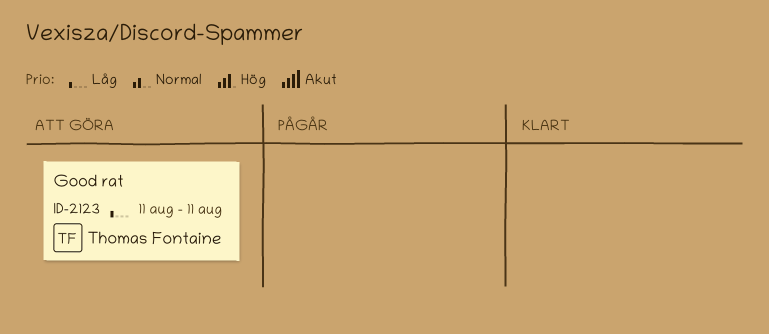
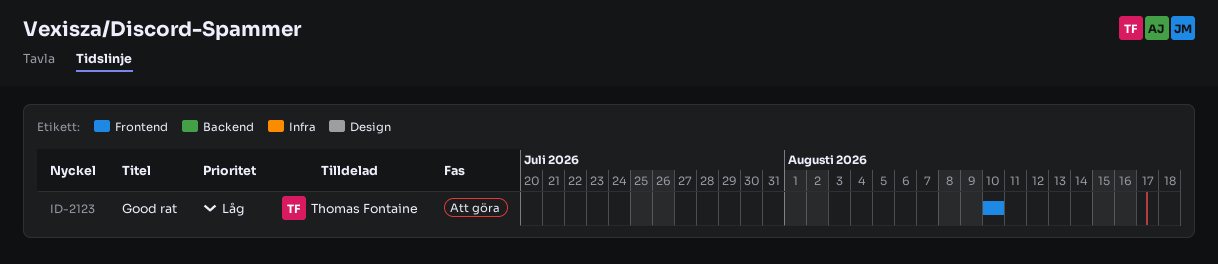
ID-2123, start: Aug 11 -> Aug 10
ID-2123, due: Aug 11 -> Aug 10

